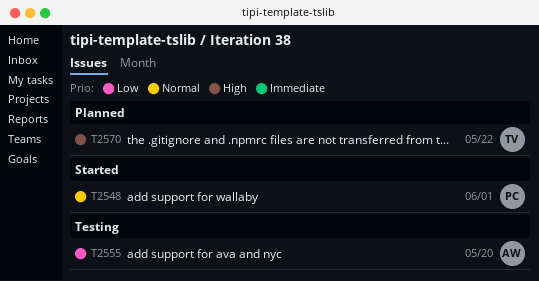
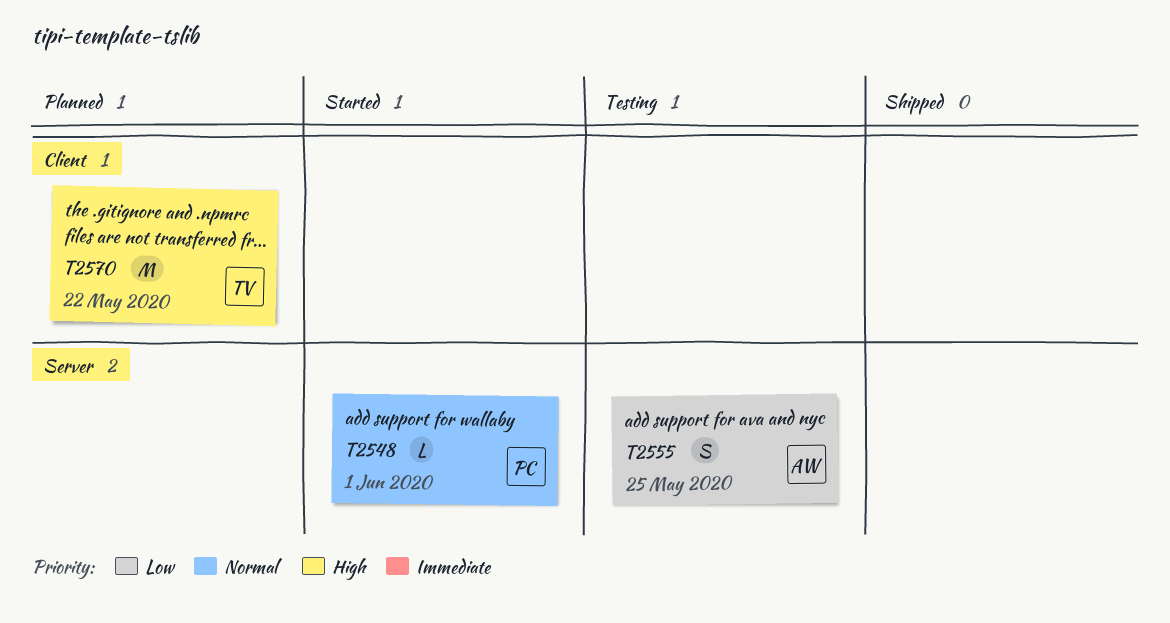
T2555, due: May 20 -> May 25

